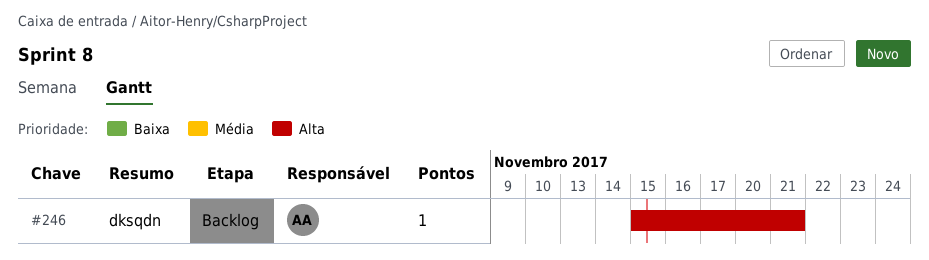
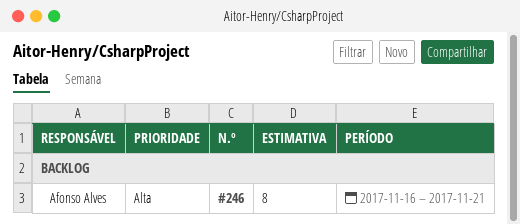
#246, estimate: 1 -> 8
#246, start: Nov 15 -> Nov 16

